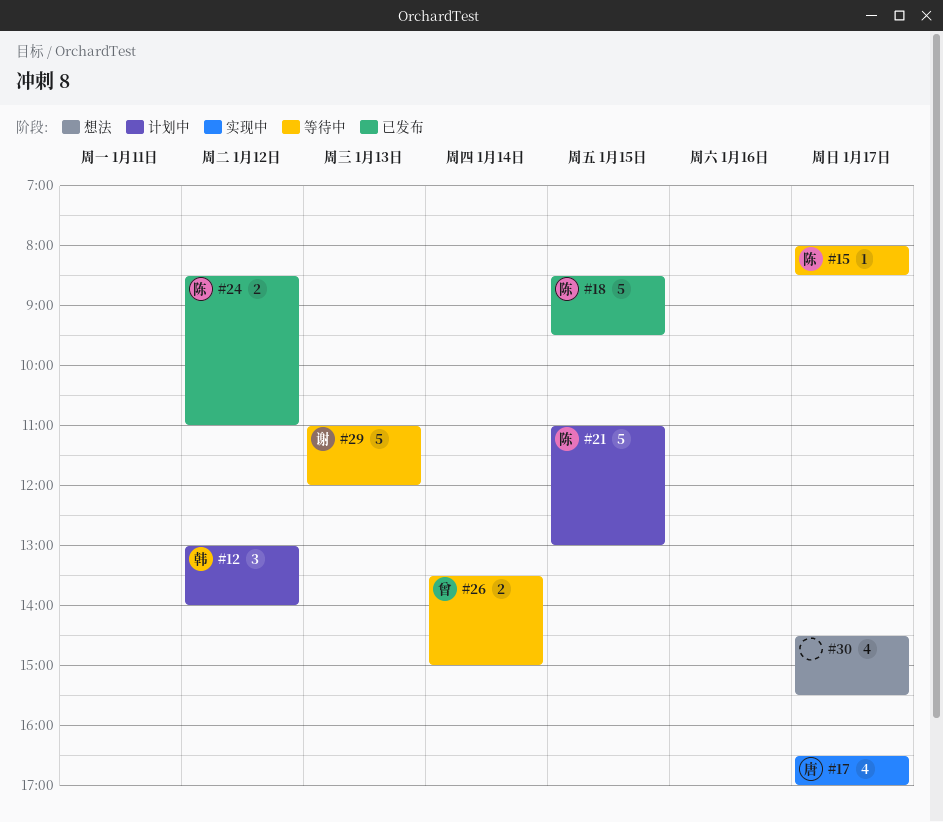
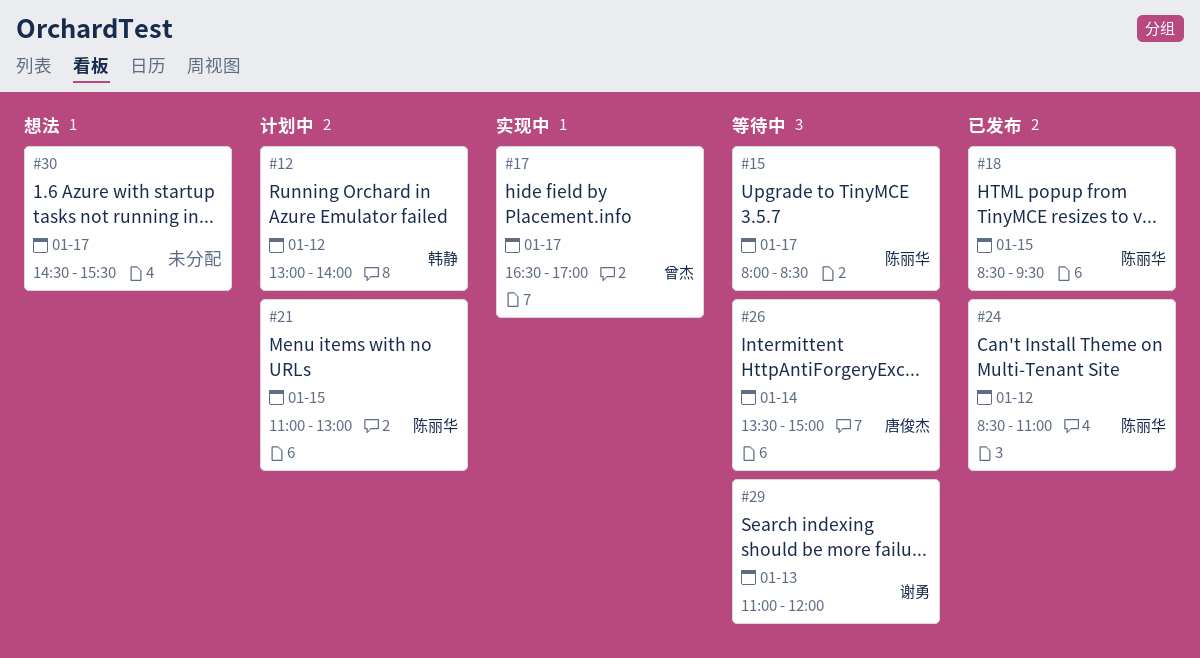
#17, owner: 唐俊杰 -> 曾杰
#26, owner: 曾杰 -> 唐俊杰

